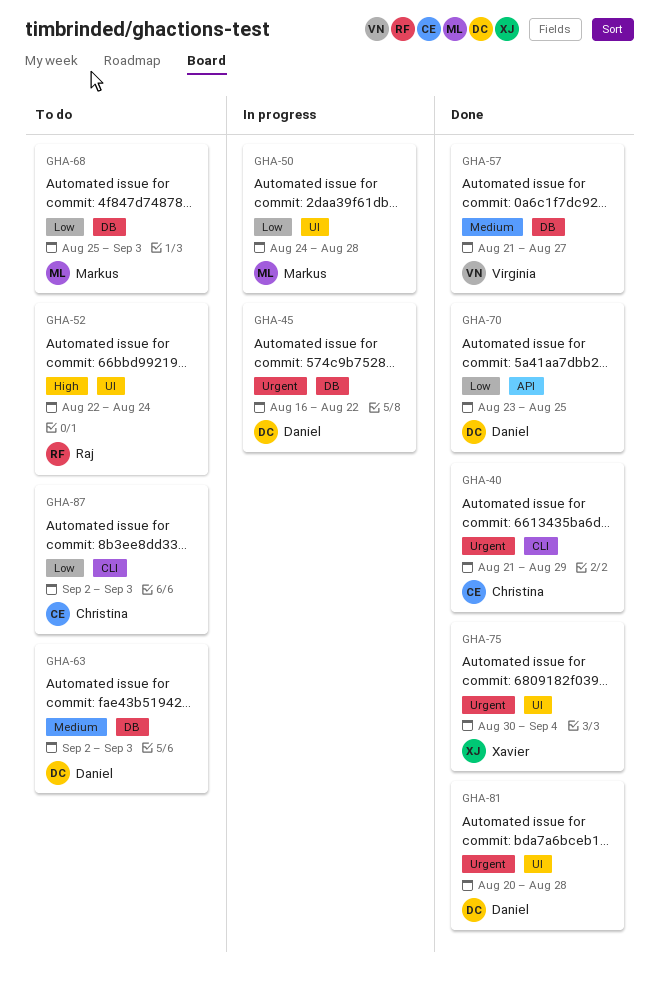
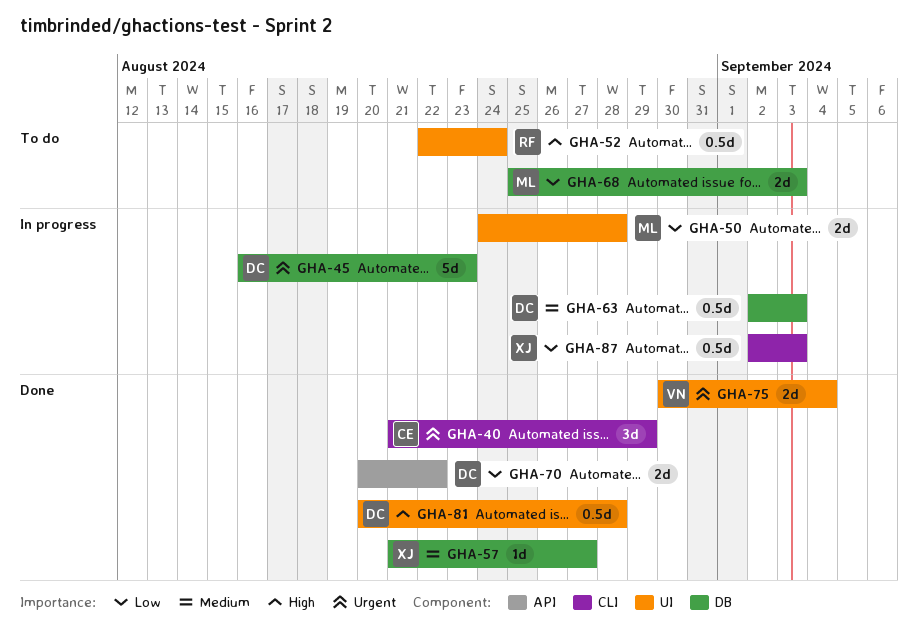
GHA-45, due: Aug 22 -> Aug 23
GHA-57, owner: Virginia -> Xavier
GHA-63, status: To do -> In progress
GHA-70, start: Aug 23 -> Aug 20
GHA-70, due: Aug 25 -> Aug 22
GHA-75, owner: Xavier -> Virginia
GHA-81, priority: Urgent -> High
GHA-87, status: To do -> In progress
GHA-87, owner: Christina -> Xavier

